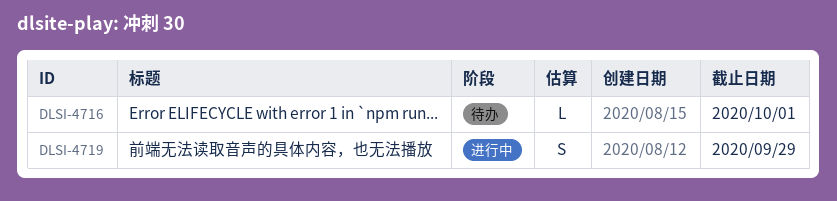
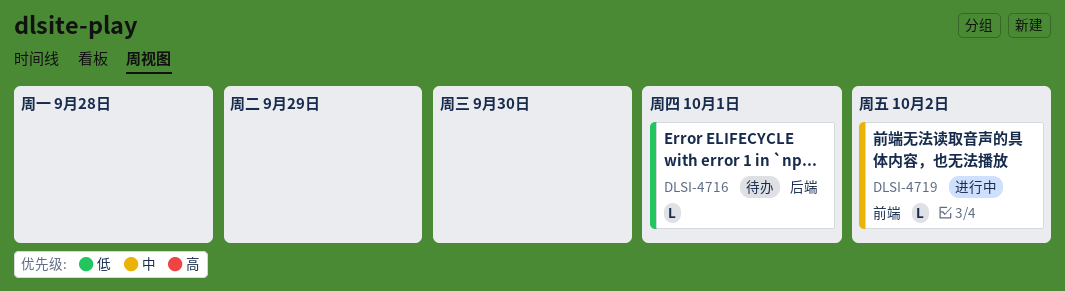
DLSI-4719, estimate: S -> L
DLSI-4719, due: Sep 29 -> Oct 2

